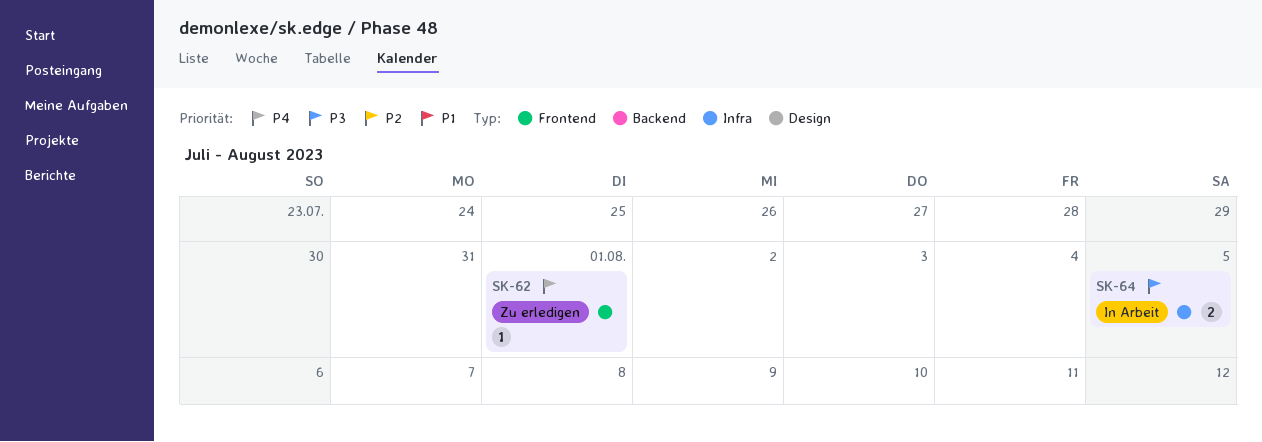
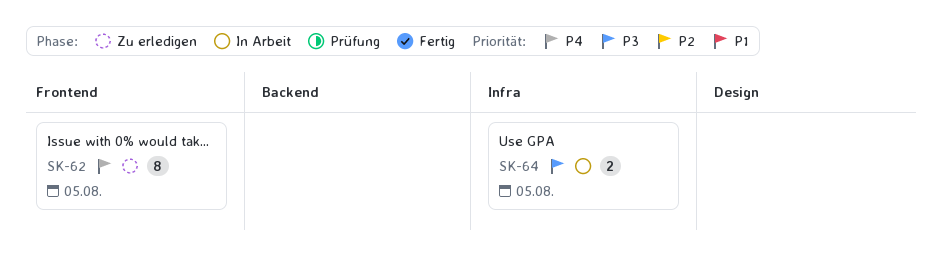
SK-62, estimate: 1 -> 8
SK-62, due: Aug 1 -> Aug 5

